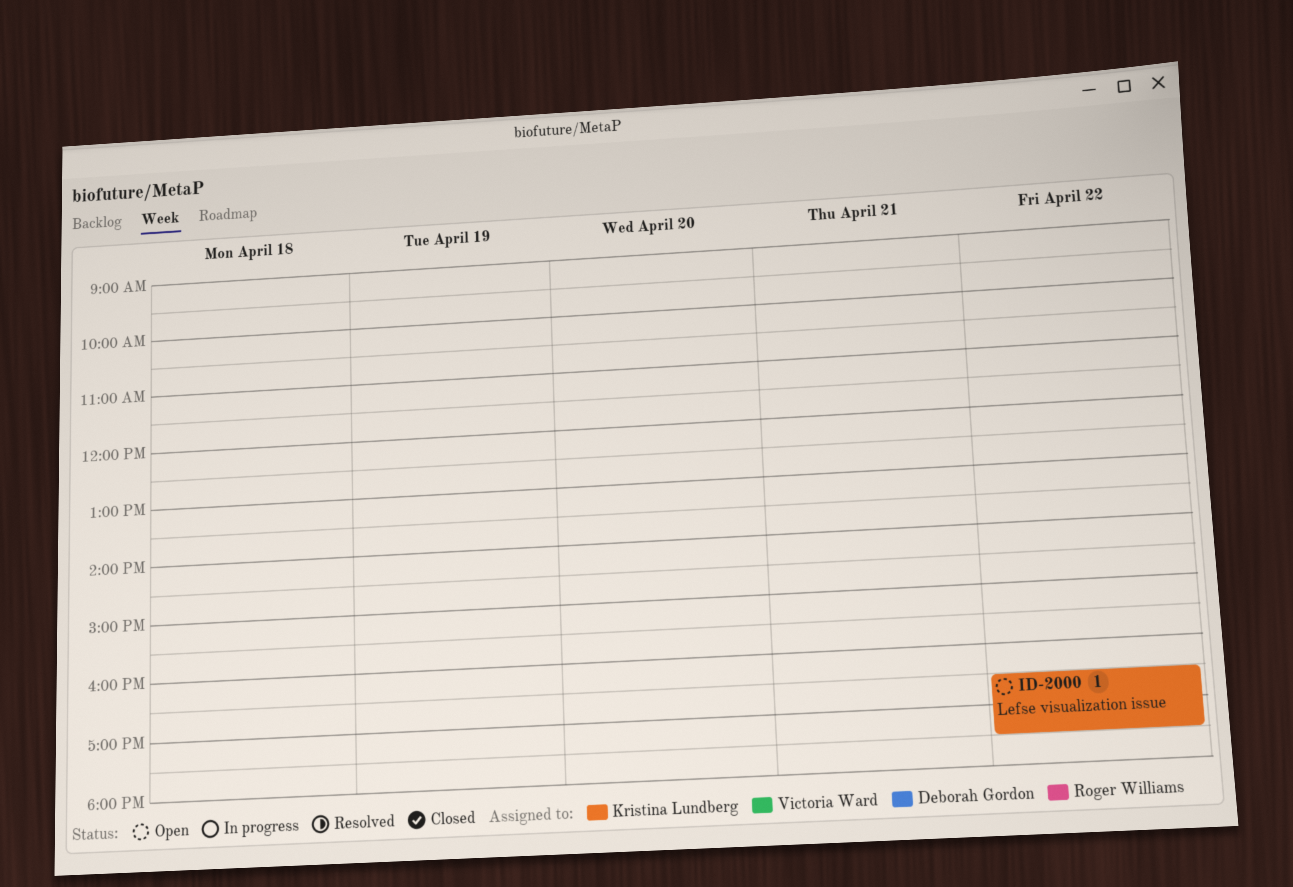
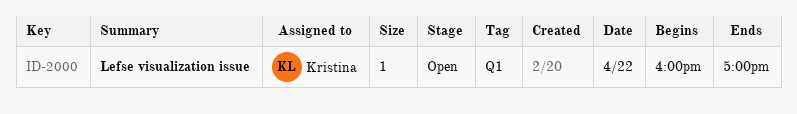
ID-2000, begins: 16:30 -> 16:00
ID-2000, ends: 17:30 -> 17:00

